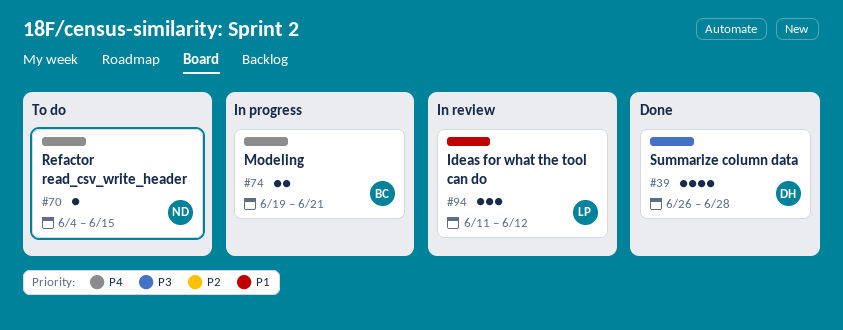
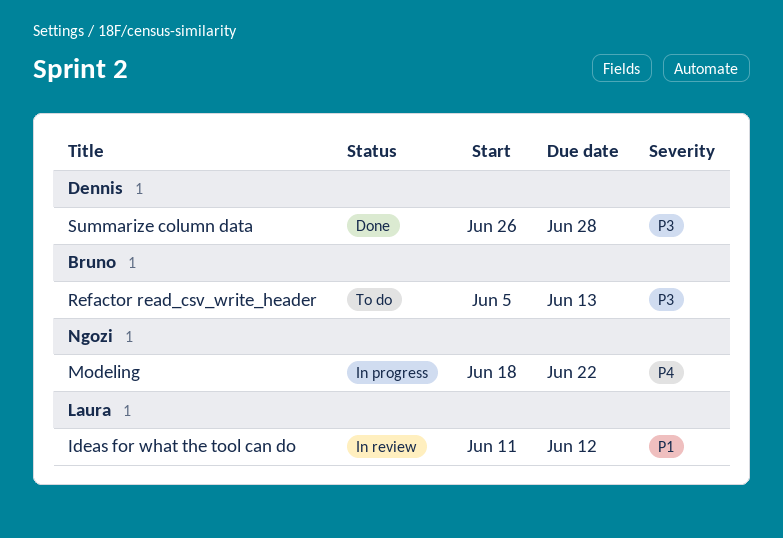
Modeling, owner: Bruno -> Ngozi
Modeling, start: Jun 19 -> Jun 18
Modeling, due: Jun 21 -> Jun 22
Refactor read_csv_write_header, owner: Ngozi -> Bruno
Refactor read_csv_write_header, priority: P4 -> P3
Refactor read_csv_write_header, start: Jun 4 -> Jun 5
Refactor read_csv_write_header, due: Jun 15 -> Jun 13

